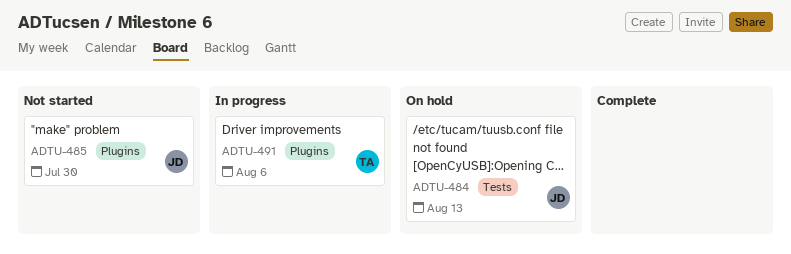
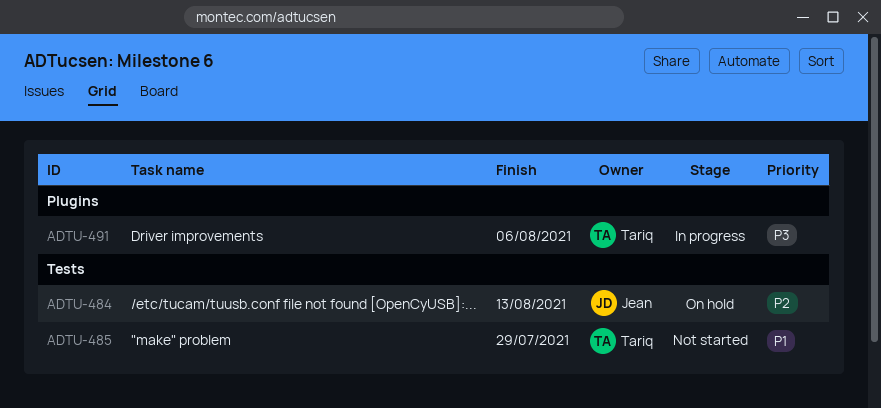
ADTU-485, owner: Jean -> Tariq
ADTU-485, label: Plugins -> Tests
ADTU-485, due: Jul 30 -> Jul 29

